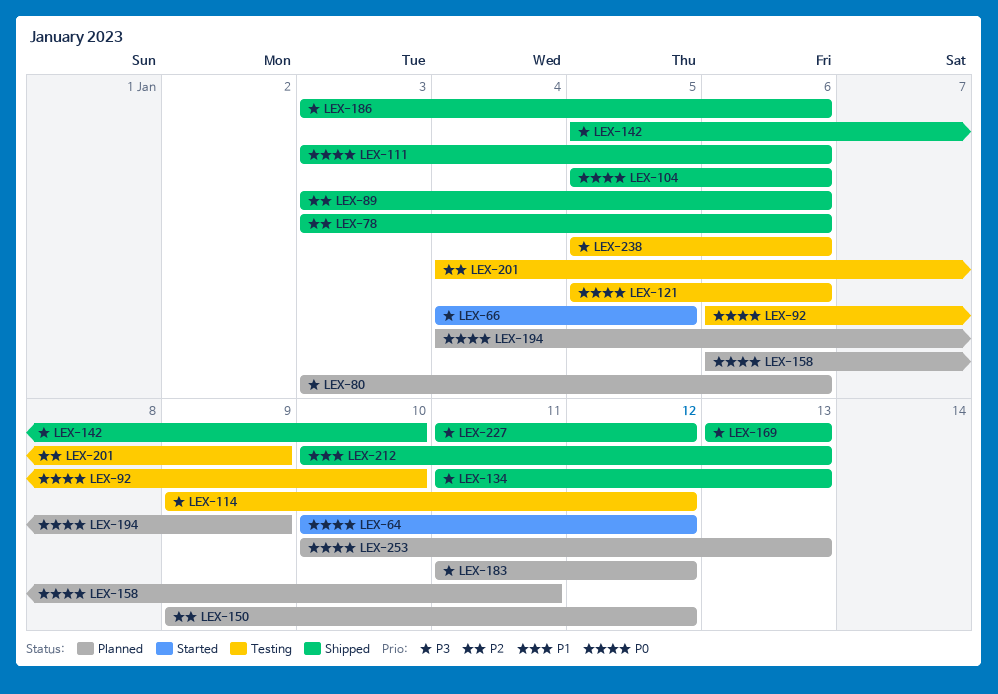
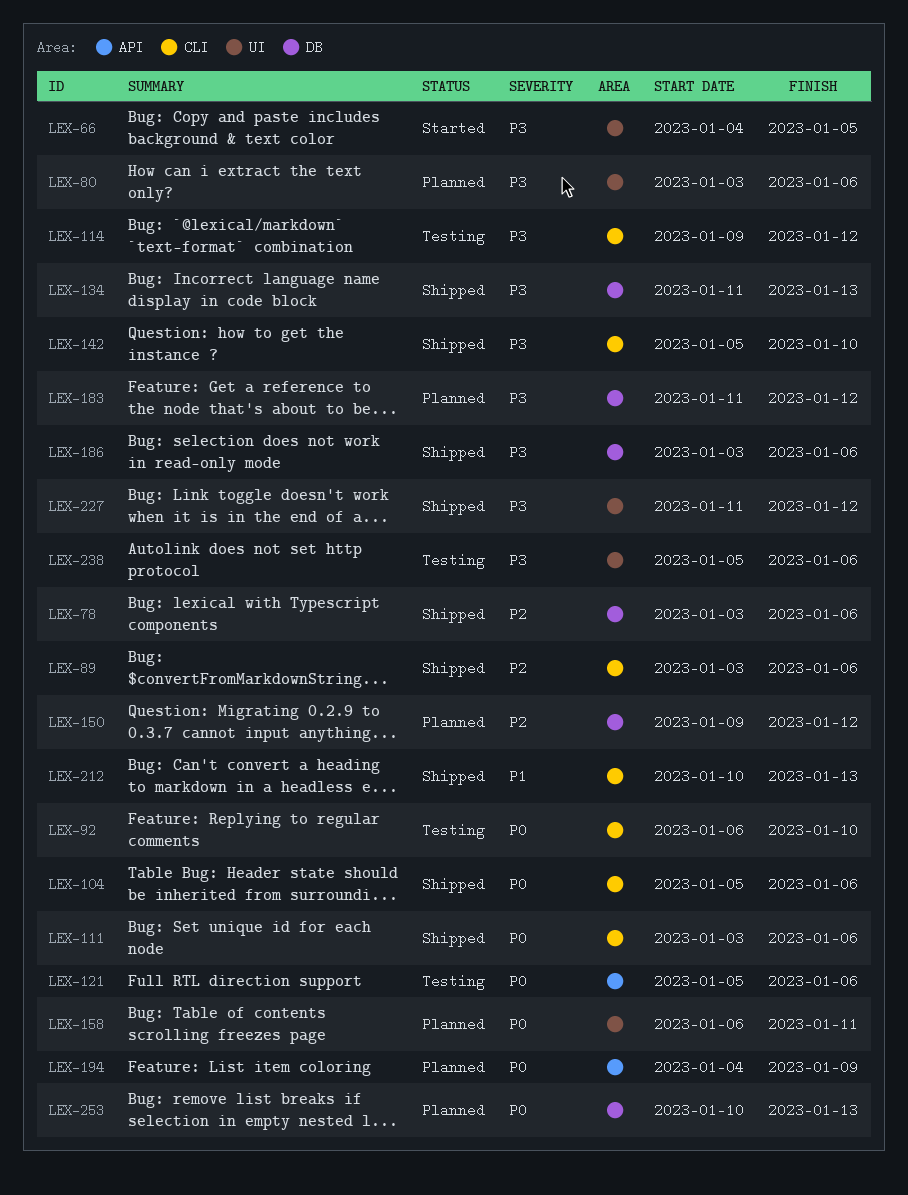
LEX-64: present -> none
LEX-169: present -> none
LEX-201: present -> none

